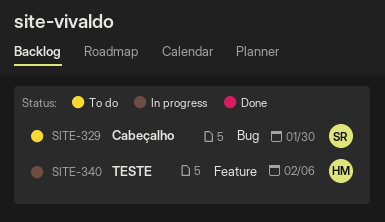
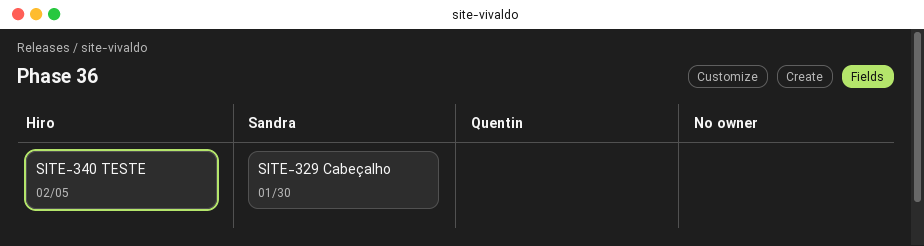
SITE-340, due: Feb 6 -> Feb 5

